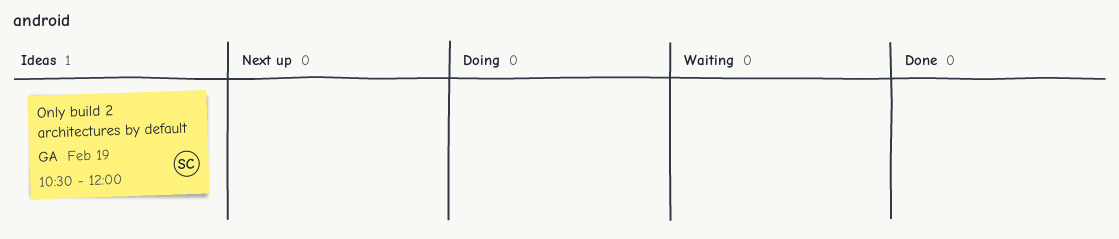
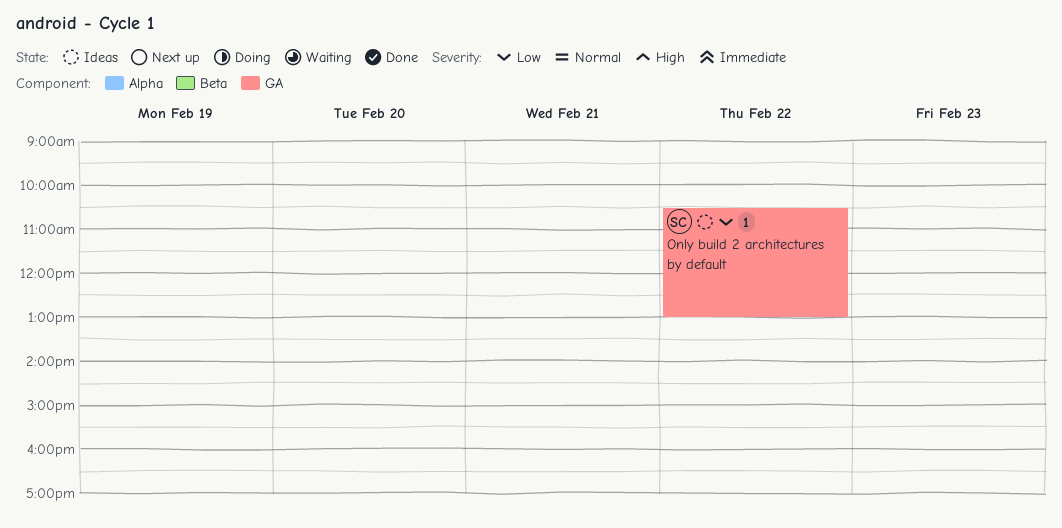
Only build 2 architectures by default, day: Feb 19 -> Feb 22
Only build 2 architectures by default, ends: 12:00 -> 13:00

